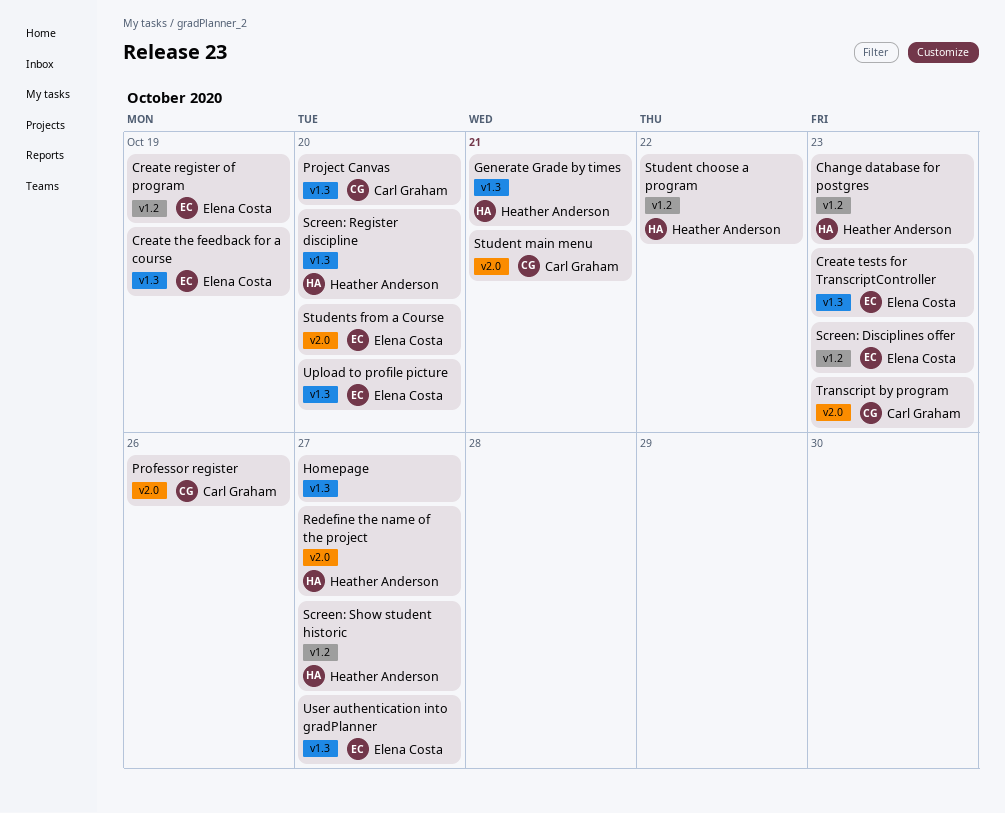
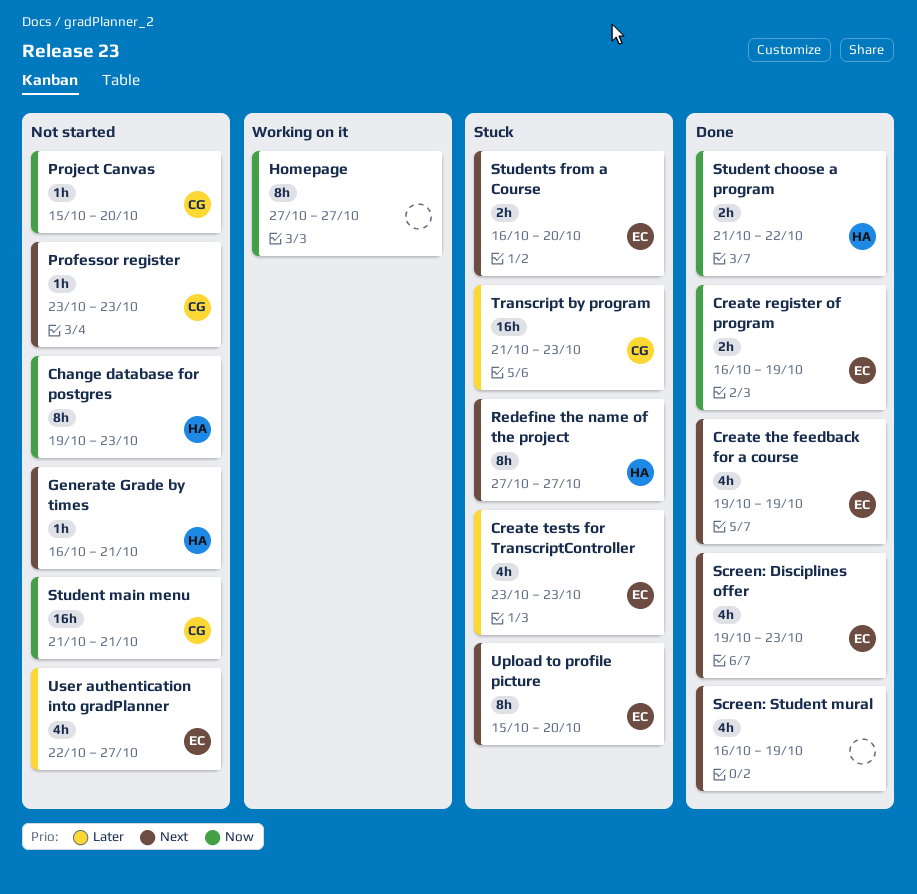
Professor register, due: Oct 26 -> Oct 23
Screen: Register discipline: present -> none
Screen: Show student historic: present -> none
Screen: Student mural: none -> present

